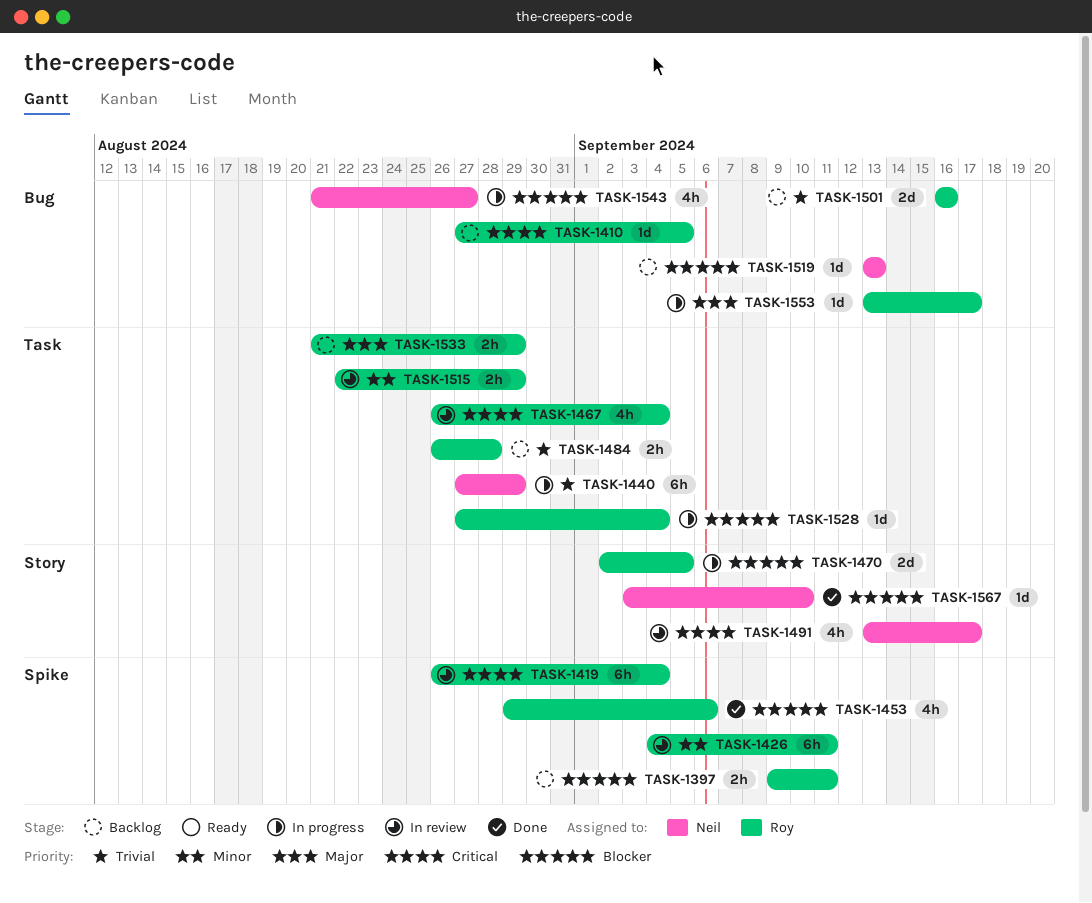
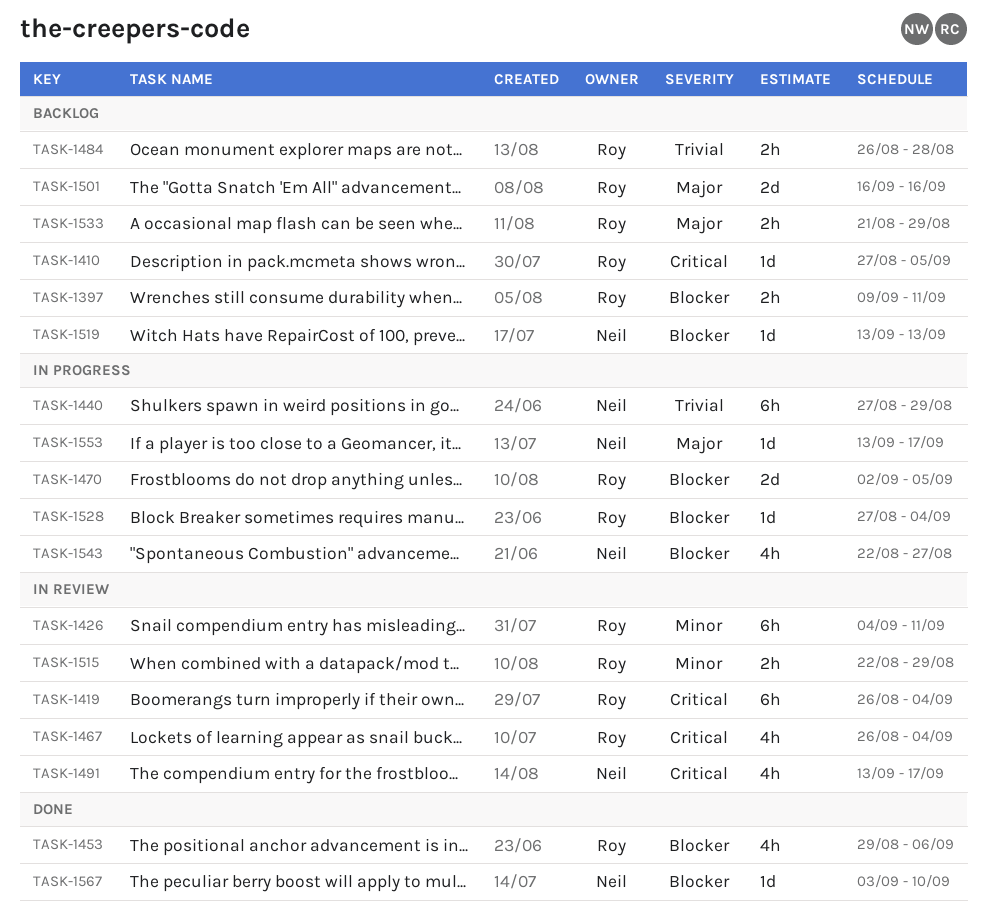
TASK-1501, priority: Trivial -> Major
TASK-1543, start: Aug 21 -> Aug 22
TASK-1553, owner: Roy -> Neil

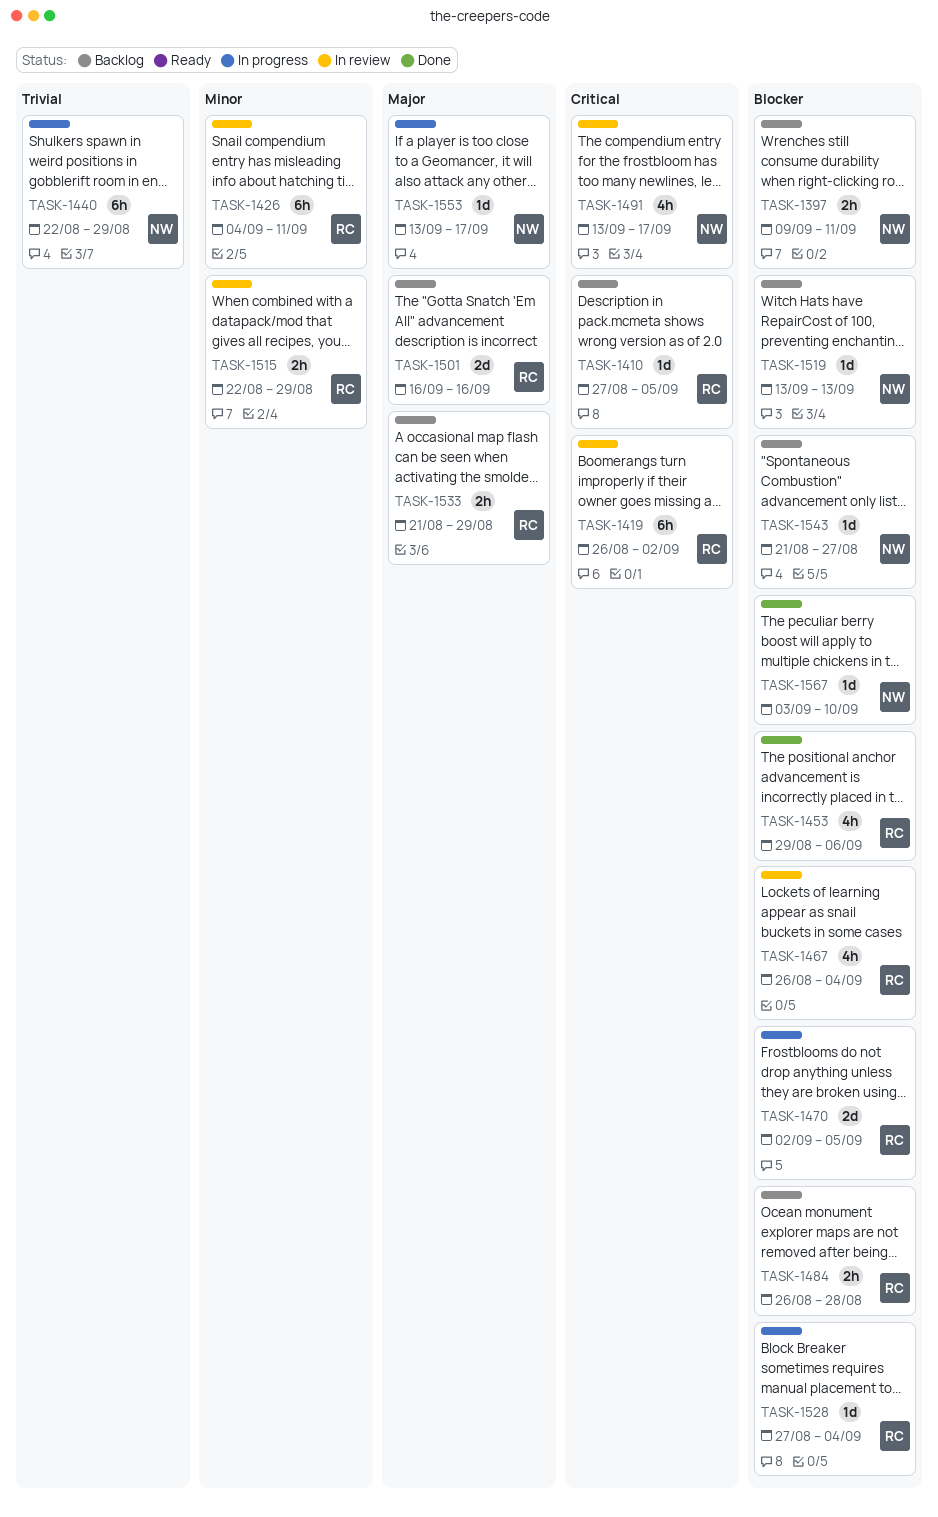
TASK-1397, owner: Roy -> Neil
TASK-1419, due: Sep 4 -> Sep 2
TASK-1440, start: Aug 27 -> Aug 22
TASK-1467, priority: Critical -> Blocker
TASK-1484, priority: Trivial -> Blocker
TASK-1543, status: In progress -> Backlog
TASK-1543, estimate: 4h -> 1d
TASK-1543, start: Aug 22 -> Aug 21

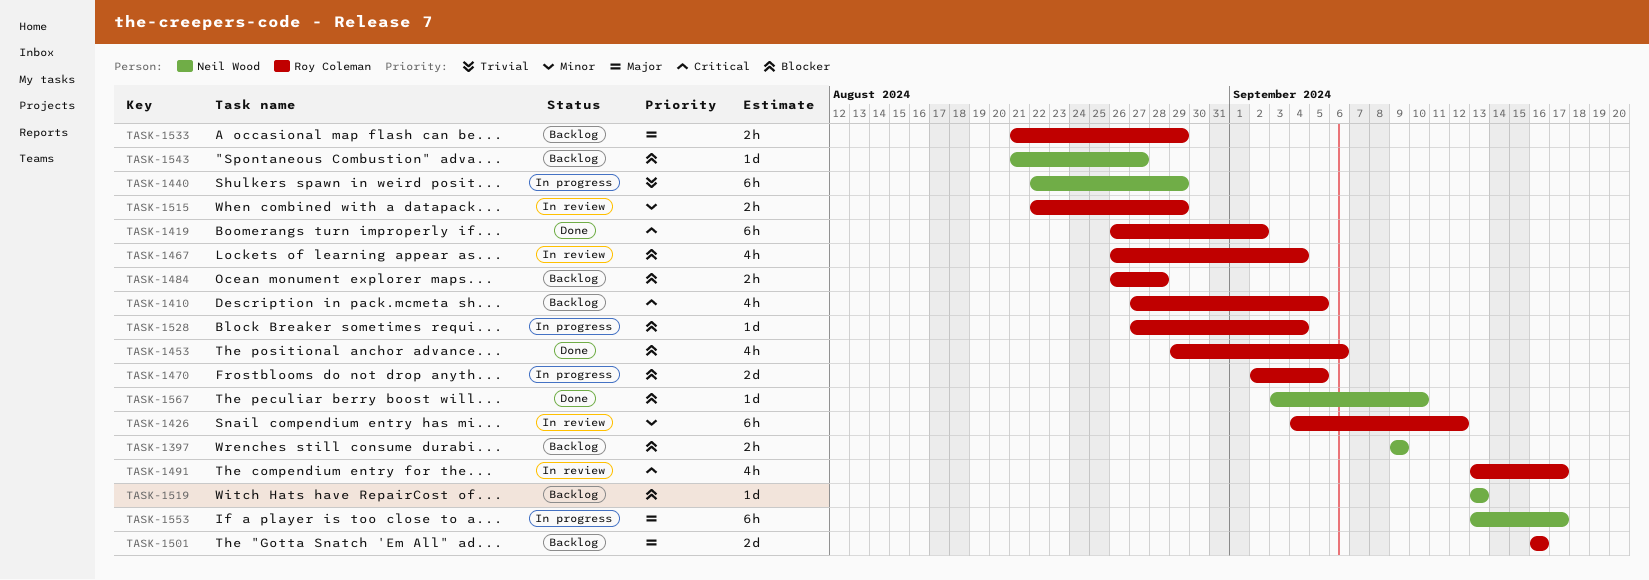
TASK-1397, due: Sep 11 -> Sep 9
TASK-1410, estimate: 1d -> 4h
TASK-1419, status: In review -> Done
TASK-1426, due: Sep 11 -> Sep 12
TASK-1491, owner: Neil Wood -> Roy Coleman
TASK-1553, estimate: 1d -> 6h

